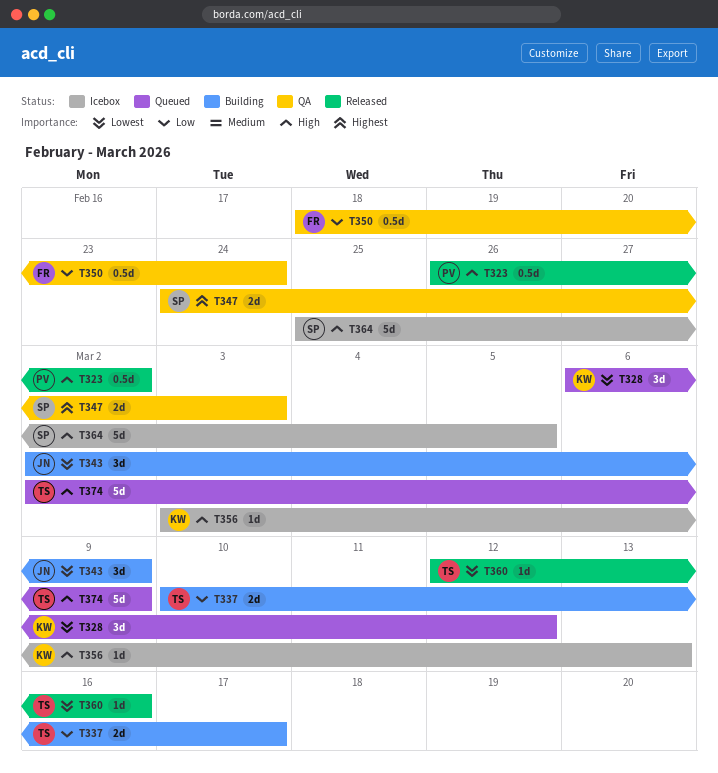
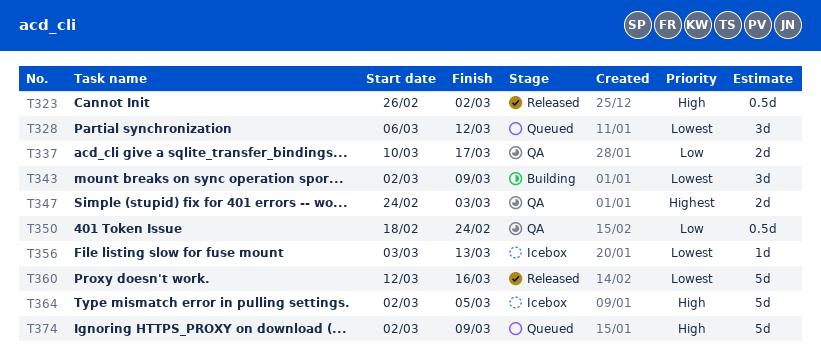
T337, status: Building -> QA
T356, priority: High -> Lowest
T360, estimate: 1d -> 5d
T364, start: Feb 25 -> Mar 2

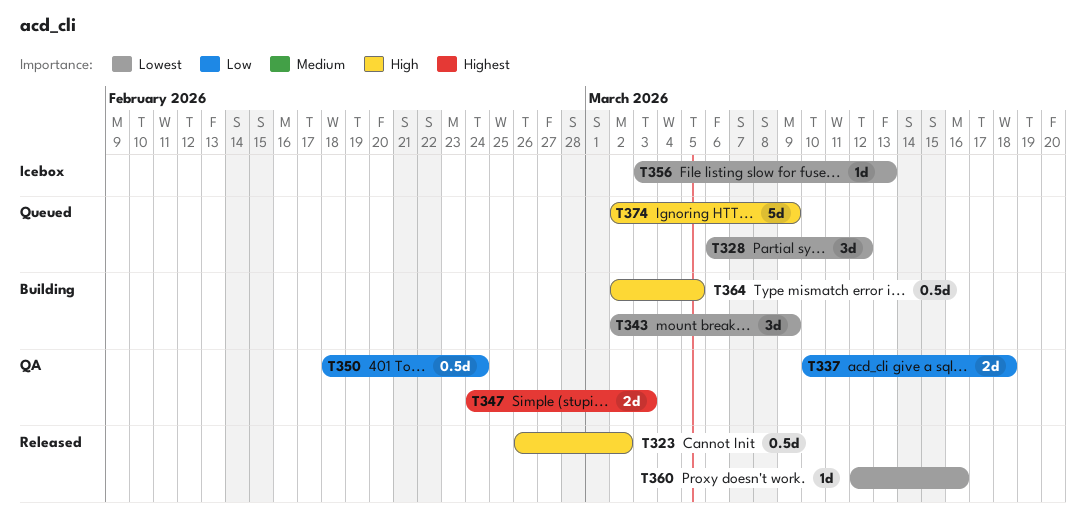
T337, due: Mar 17 -> Mar 18
T360, estimate: 5d -> 1d
T364, status: Icebox -> Building
T364, estimate: 5d -> 0.5d

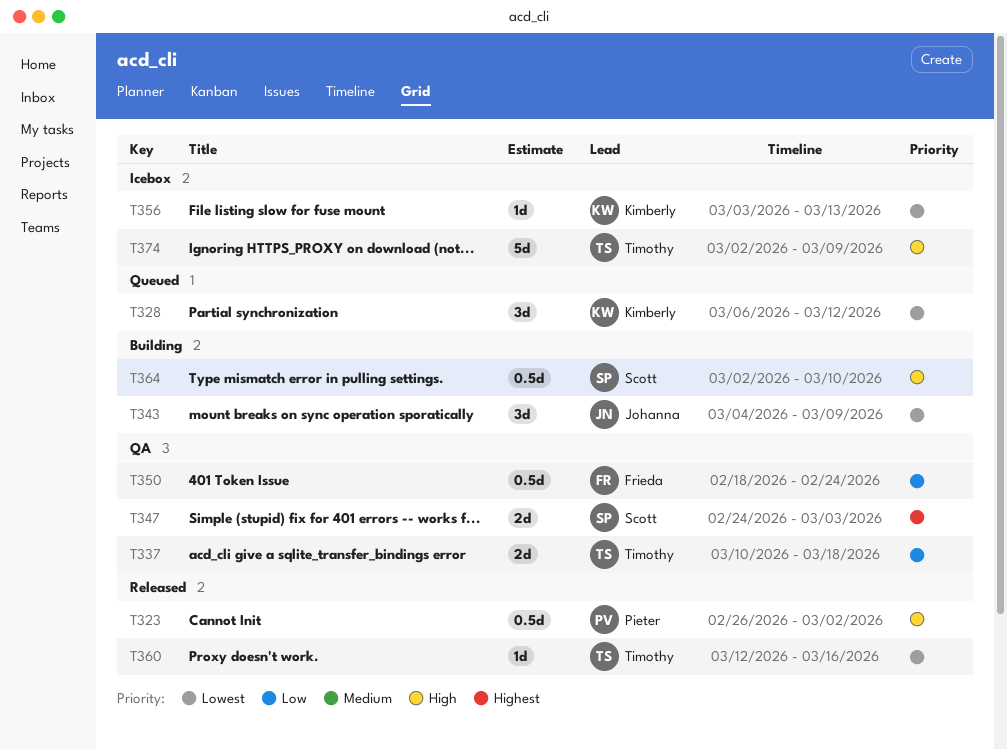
T343, start: Mar 2 -> Mar 4
T364, due: Mar 5 -> Mar 10
T374, status: Queued -> Icebox

